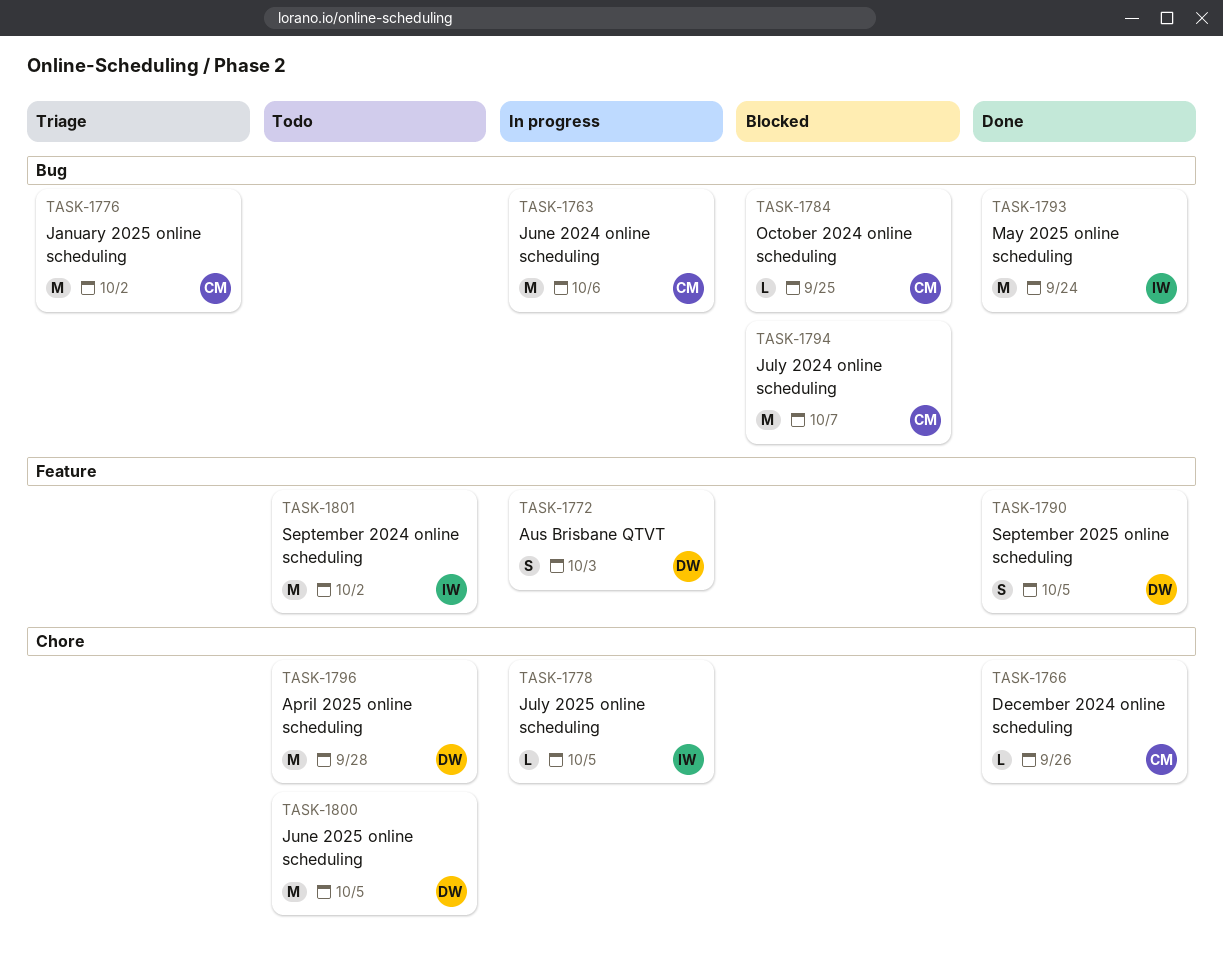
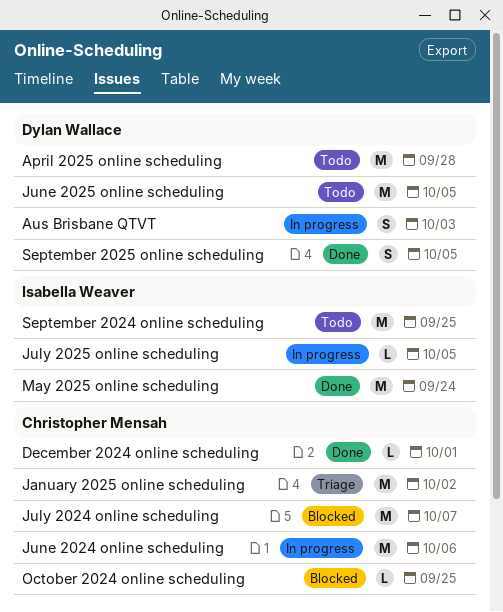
December 2024 online scheduling, due: Sep 26 -> Oct 1
September 2024 online scheduling, due: Oct 2 -> Sep 25

